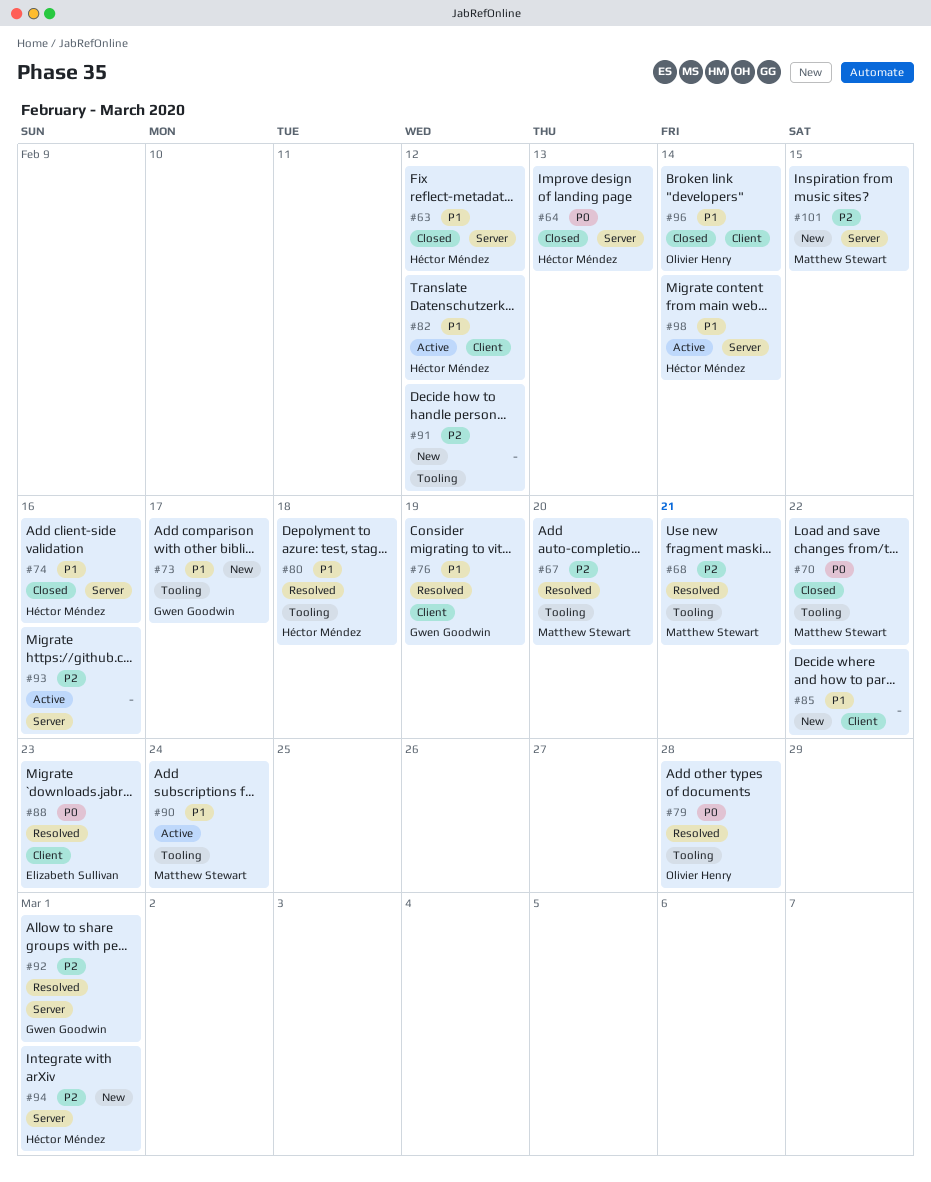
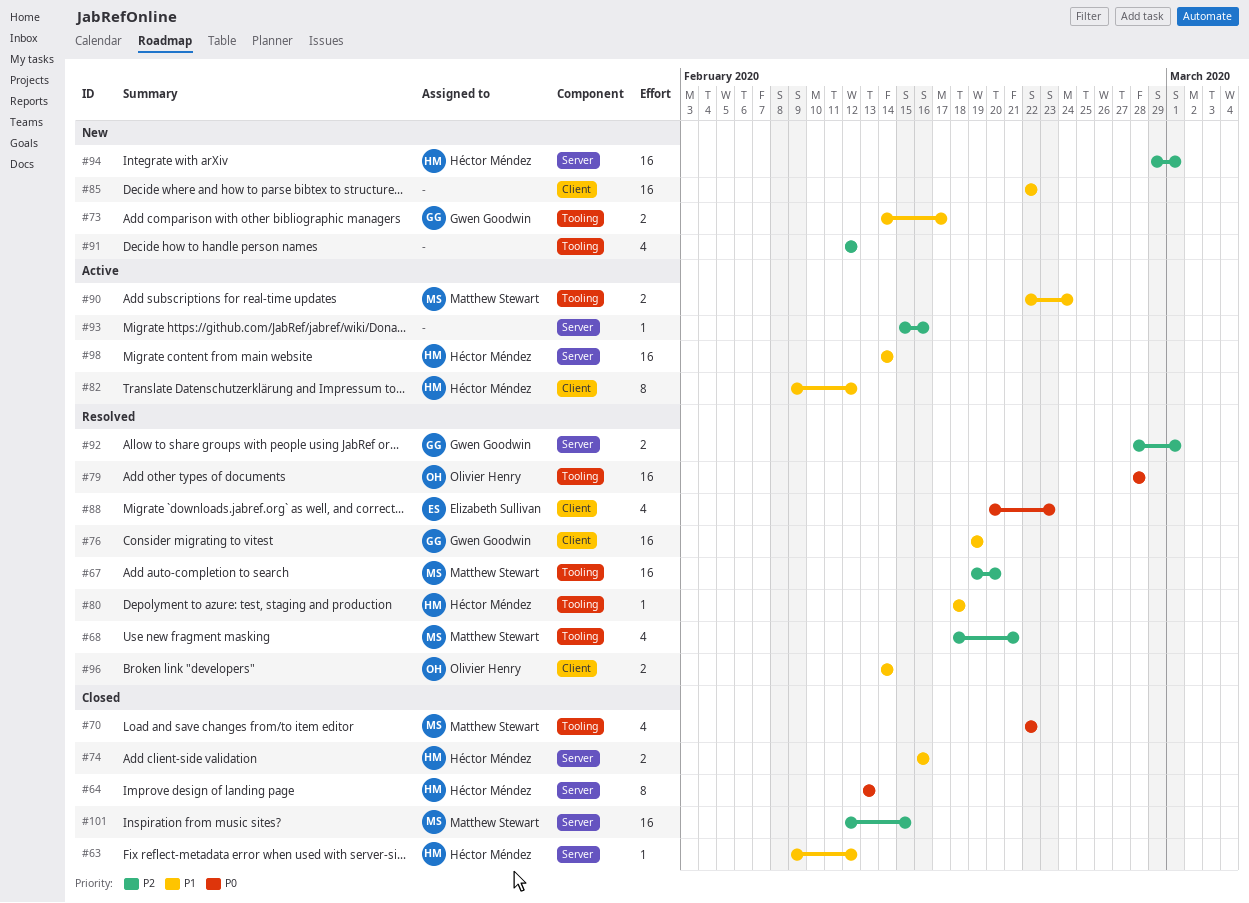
#96, status: Closed -> Resolved
#101, status: New -> Closed

